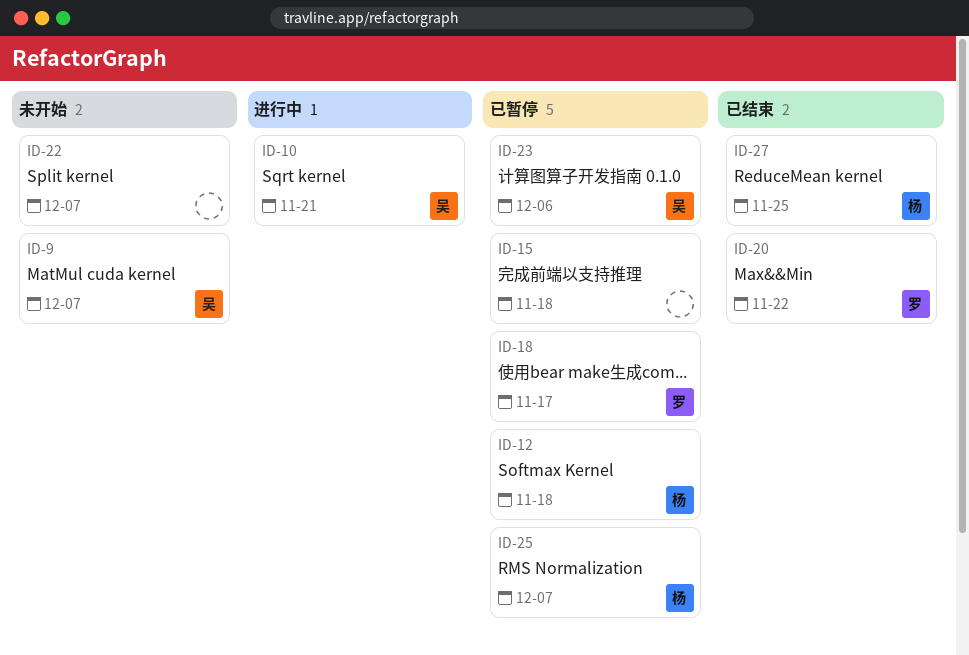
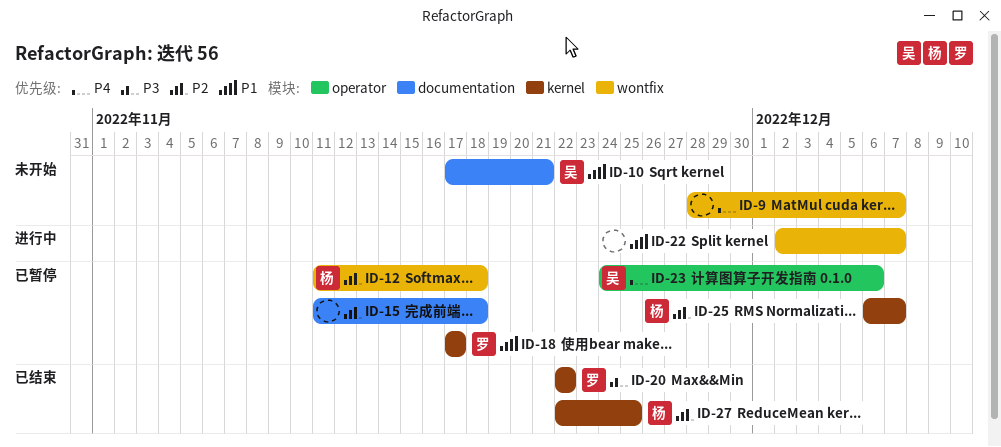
ID-9, owner: 吴 -> none
ID-10, status: 进行中 -> 未开始
ID-22, status: 未开始 -> 进行中

